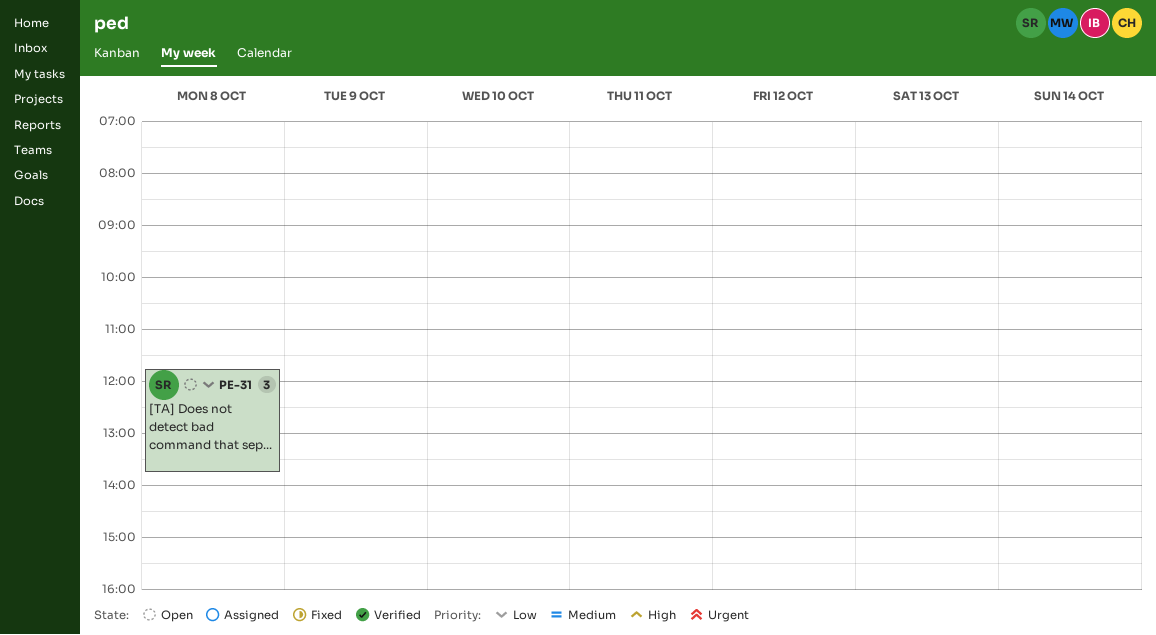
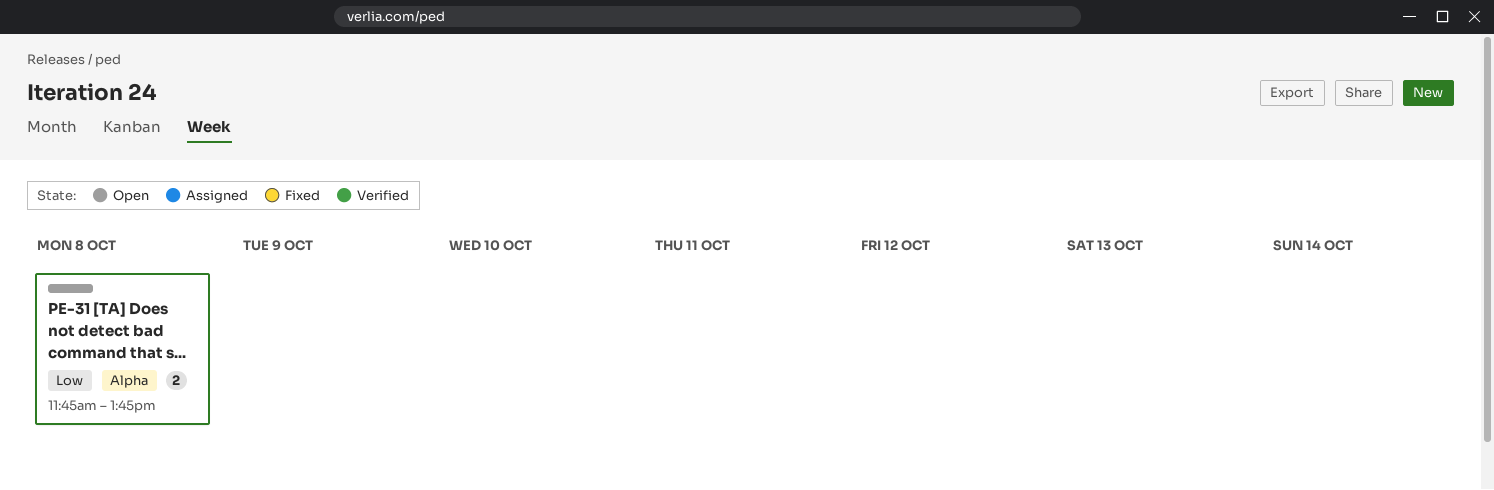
PE-31, estimate: 3 -> 2

